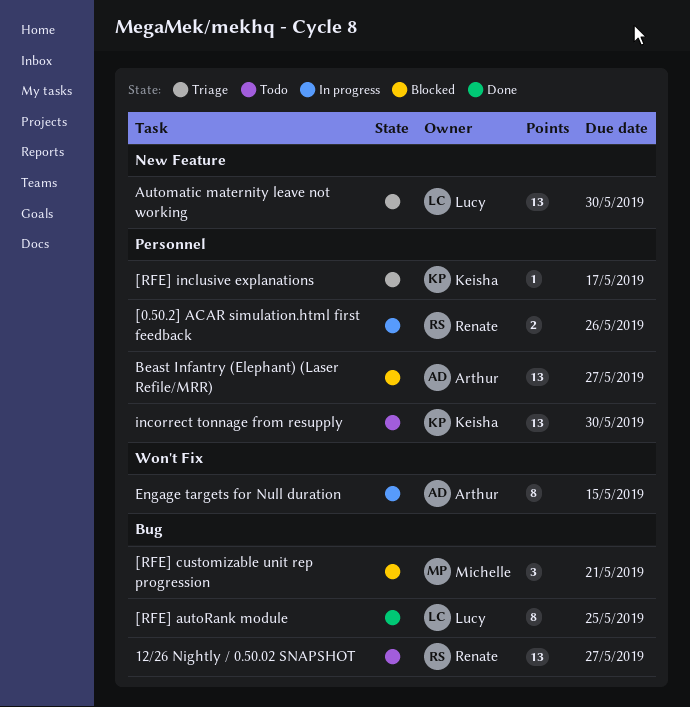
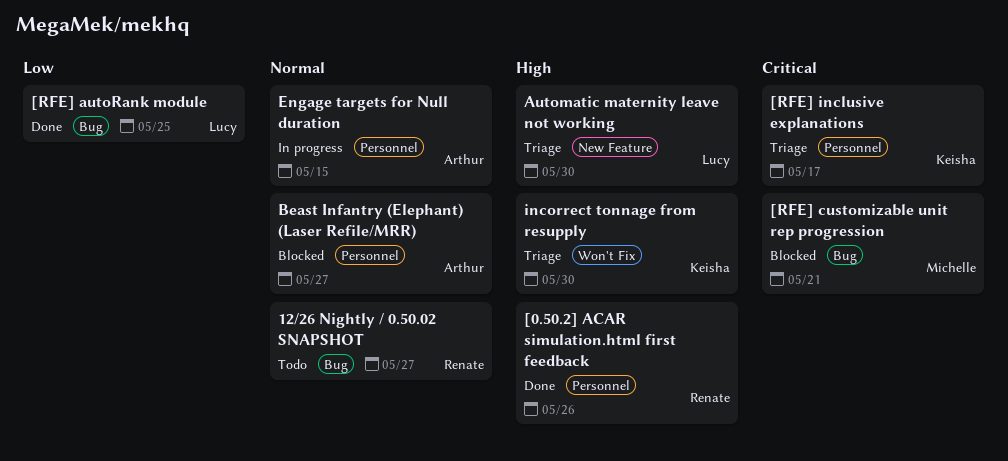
[0.50.2] ACAR simulation.html first feedback, status: In progress -> Done
Engage targets for Null duration, label: Won't Fix -> Personnel
incorrect tonnage from resupply, status: Todo -> Triage
incorrect tonnage from resupply, label: Personnel -> Won't Fix

